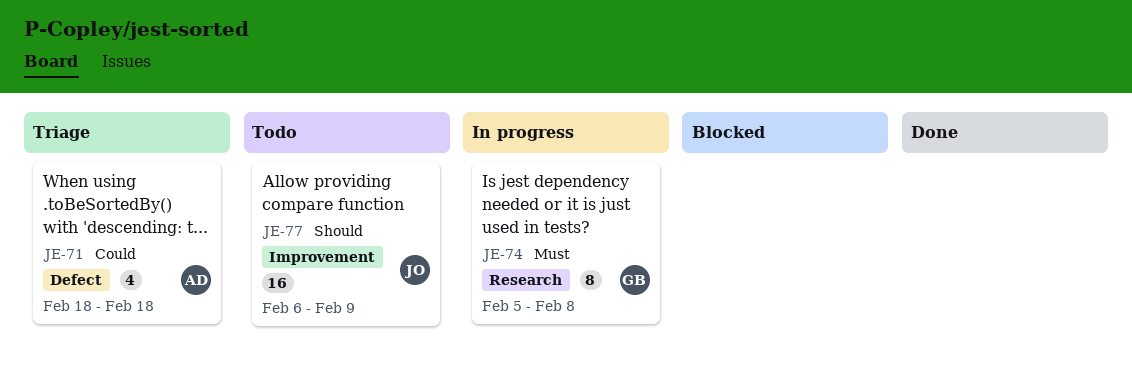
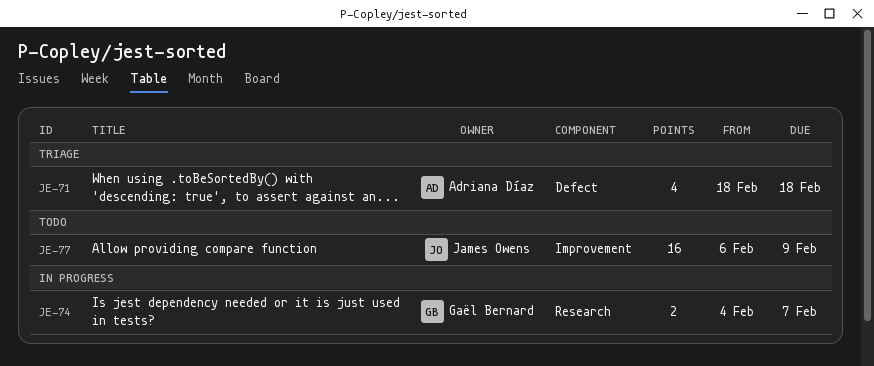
JE-74, estimate: 8 -> 2
JE-74, start: Feb 5 -> Feb 4
JE-74, due: Feb 8 -> Feb 7

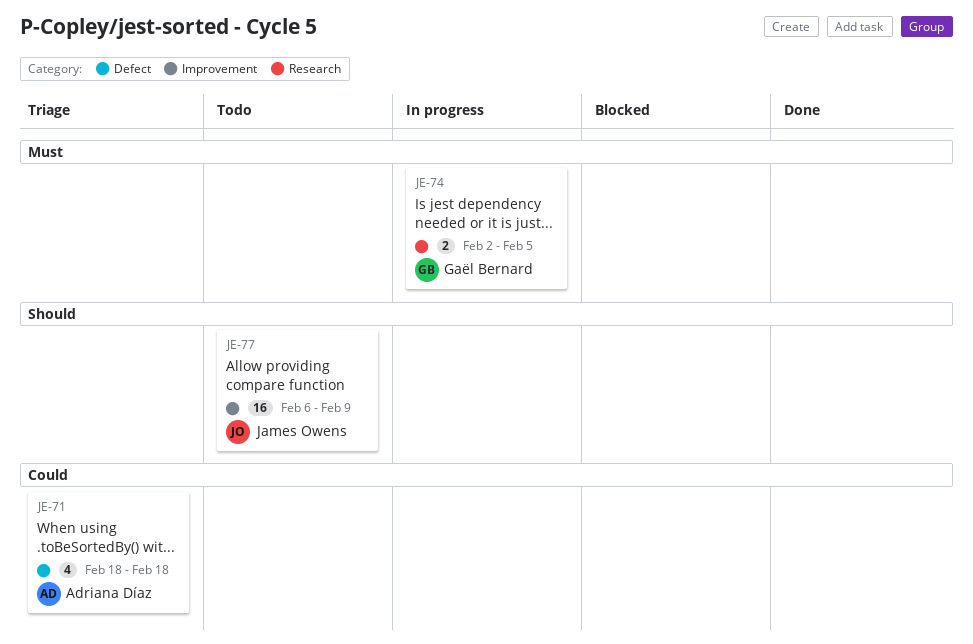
JE-74, start: Feb 4 -> Feb 2
JE-74, due: Feb 7 -> Feb 5

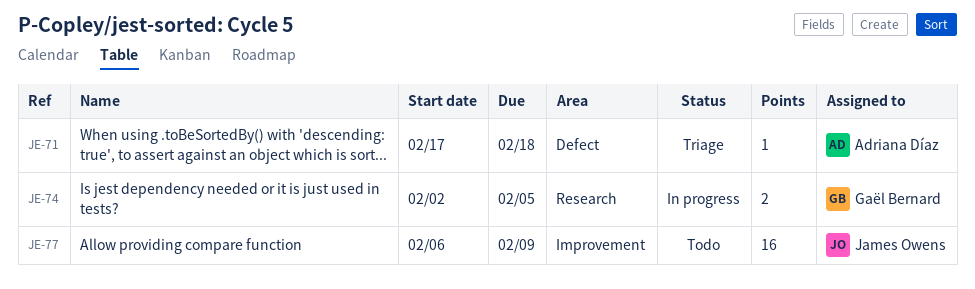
JE-71, estimate: 4 -> 1
JE-71, start: Feb 18 -> Feb 17

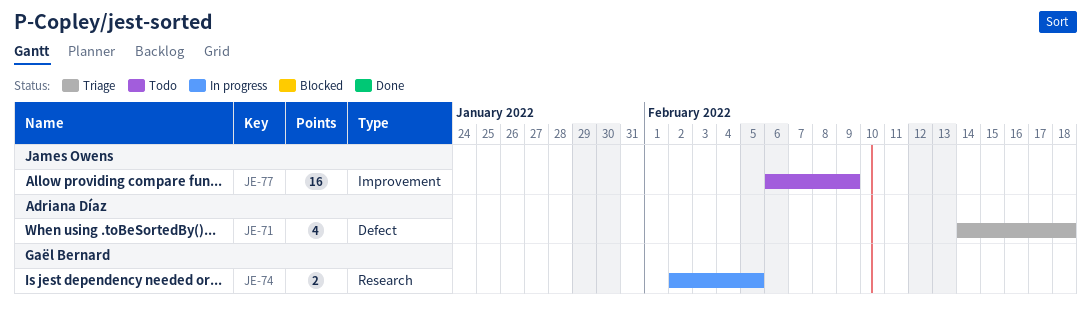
JE-71, estimate: 1 -> 4
JE-71, start: Feb 17 -> Feb 14

